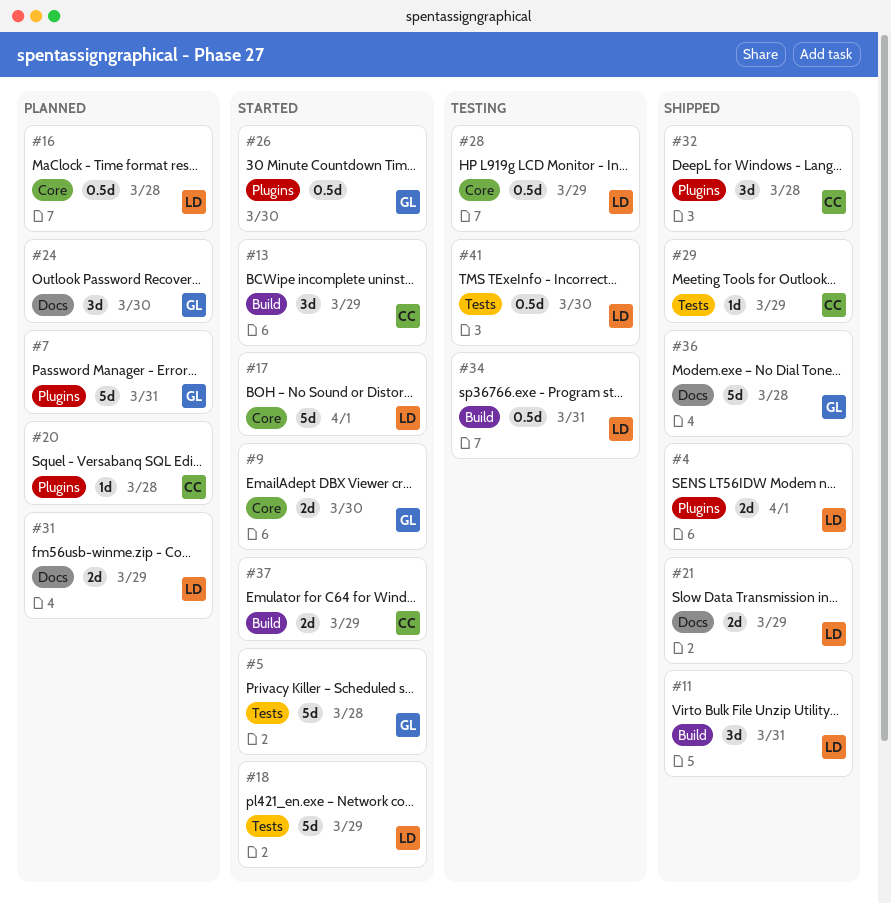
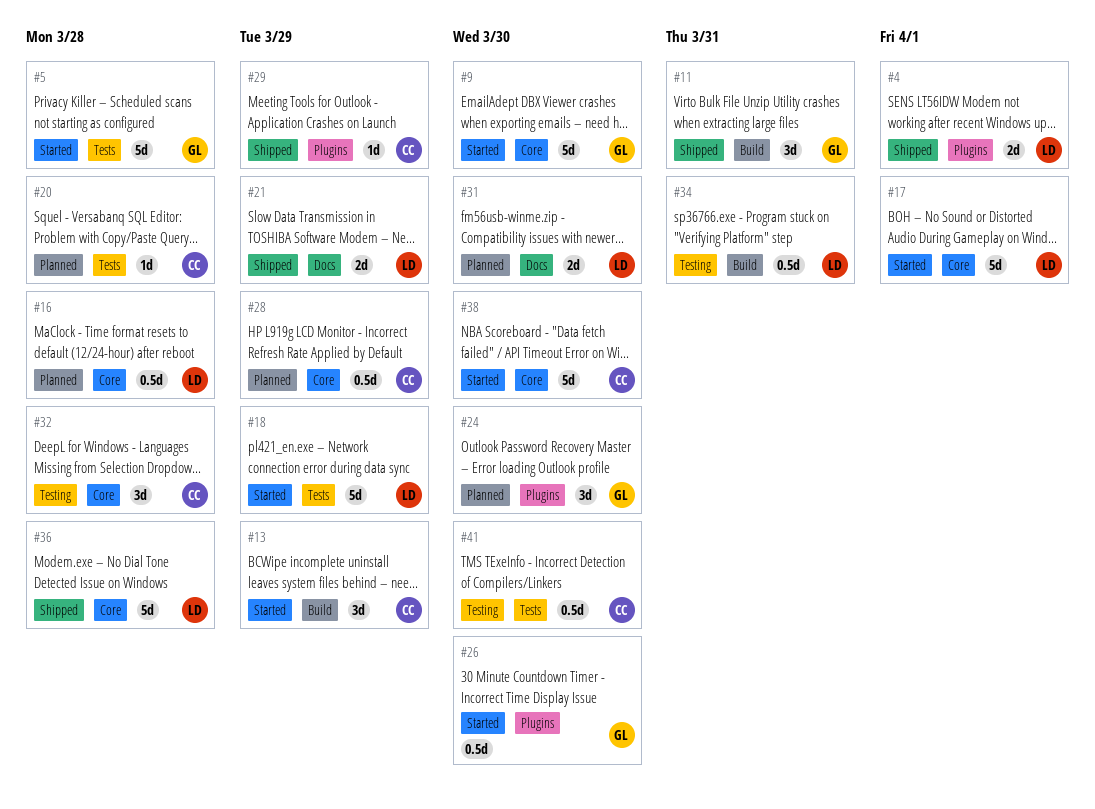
#7: present -> none
#9, estimate: 2d -> 5d
#11, owner: LD -> GL
#20, label: Plugins -> Tests
#24, label: Docs -> Plugins
#28, status: Testing -> Planned
#28, owner: LD -> CC
#29, label: Tests -> Plugins
#31, due: Mar 29 -> Mar 30
#32, status: Shipped -> Testing
#32, label: Plugins -> Core
#36, owner: GL -> LD
#36, label: Docs -> Core
#37: present -> none
#38: none -> present
#41, owner: LD -> CC

